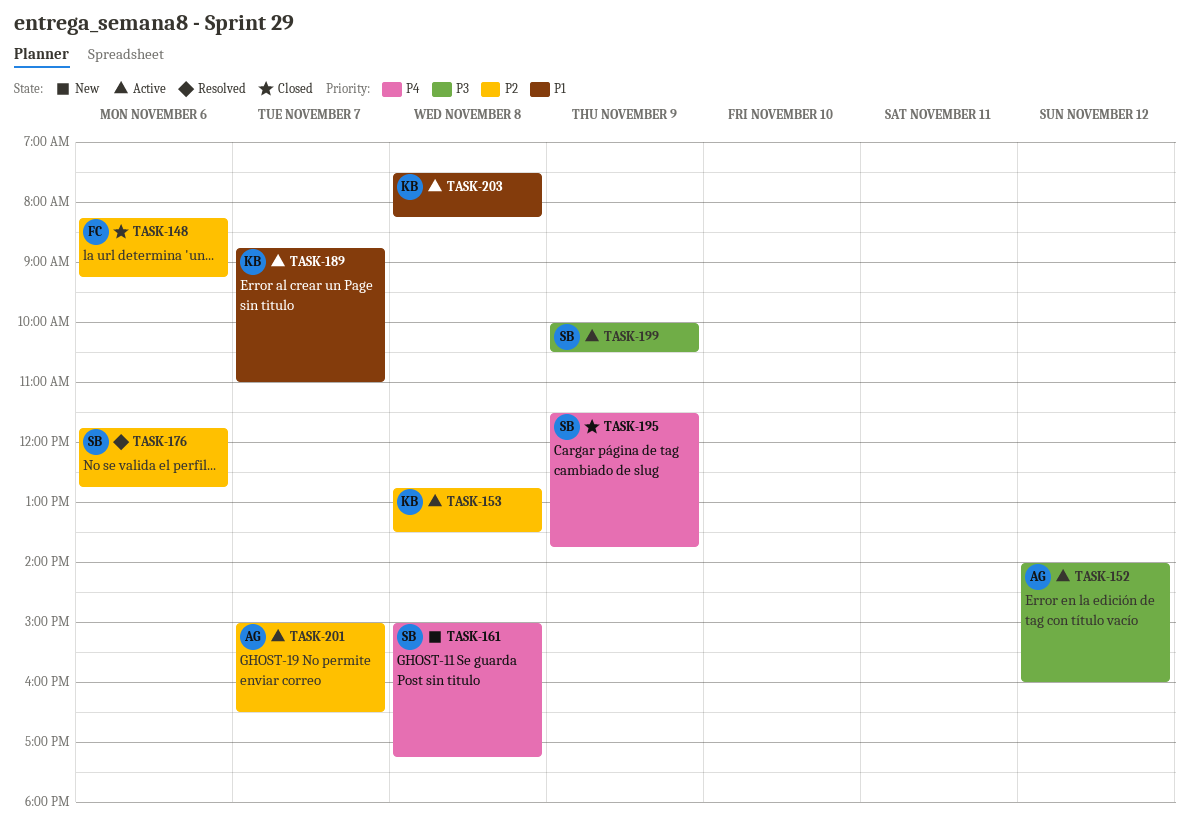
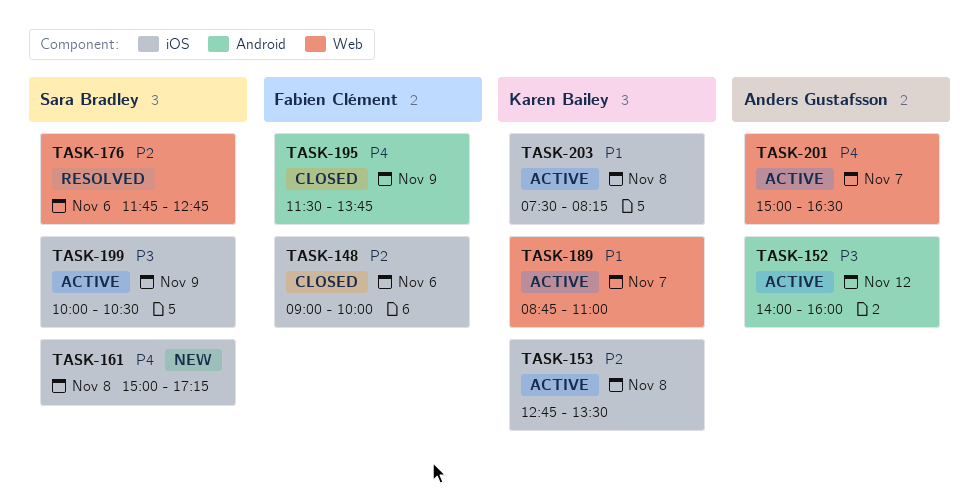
TASK-148, begins: 08:15 -> 09:00
TASK-148, ends: 09:15 -> 10:00
TASK-195, owner: Sara Bradley -> Fabien Clément
TASK-201, priority: P2 -> P4

